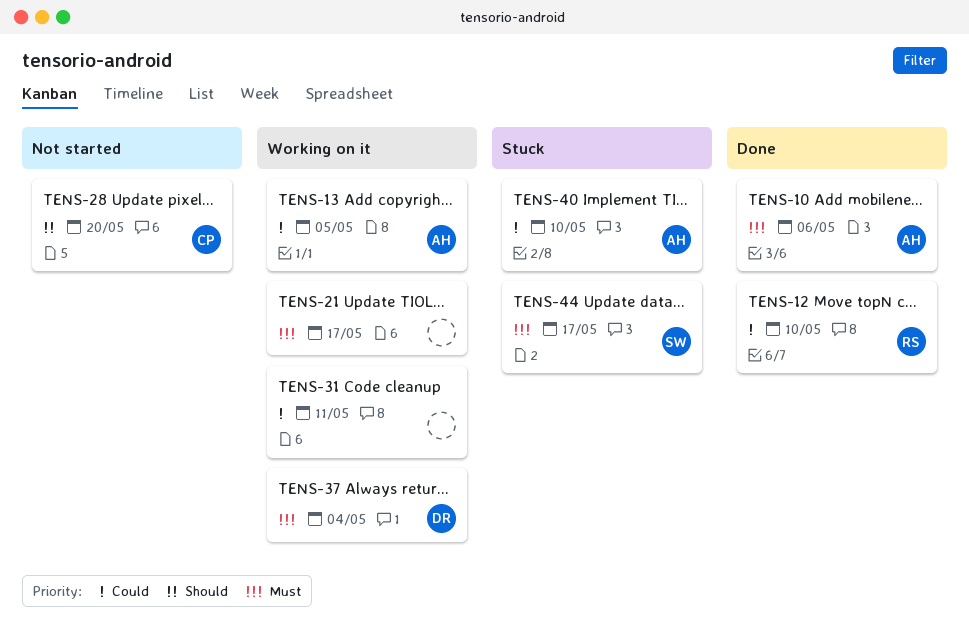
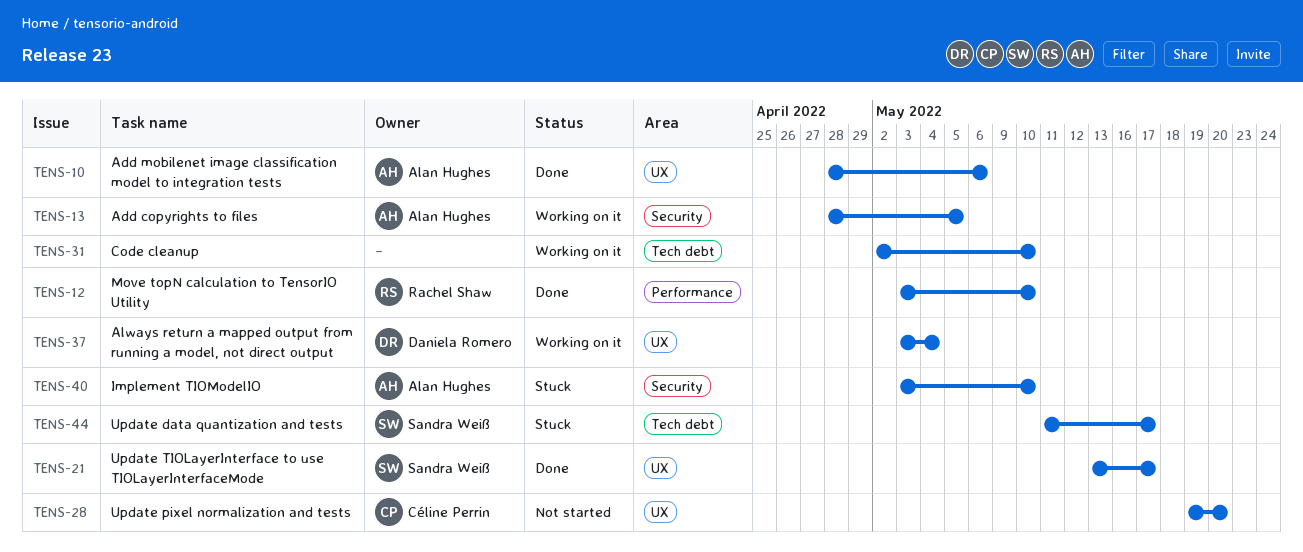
TENS-21, status: Working on it -> Done
TENS-21, owner: none -> Sandra Weiß
TENS-31, due: May 11 -> May 10

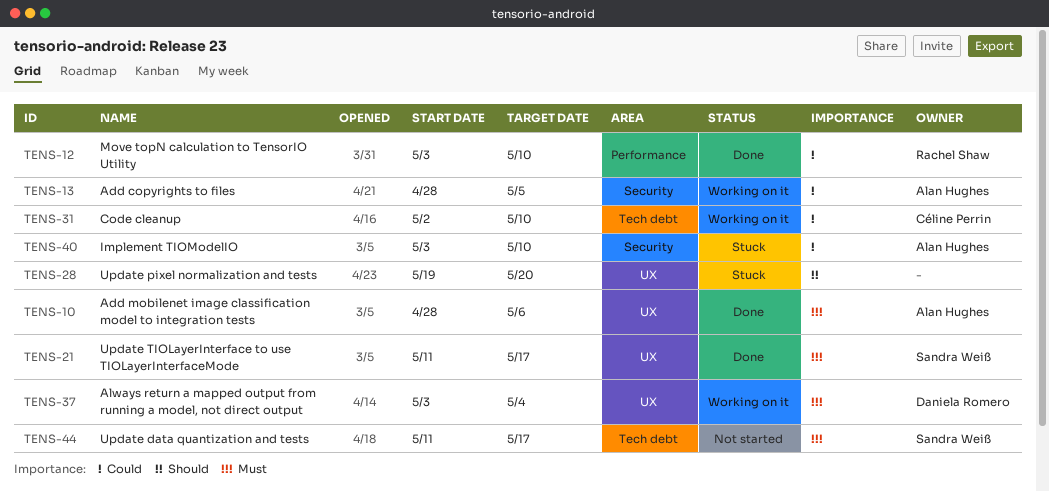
TENS-21, start: May 13 -> May 11
TENS-28, status: Not started -> Stuck
TENS-28, owner: Céline Perrin -> none
TENS-31, owner: none -> Céline Perrin
TENS-44, status: Stuck -> Not started

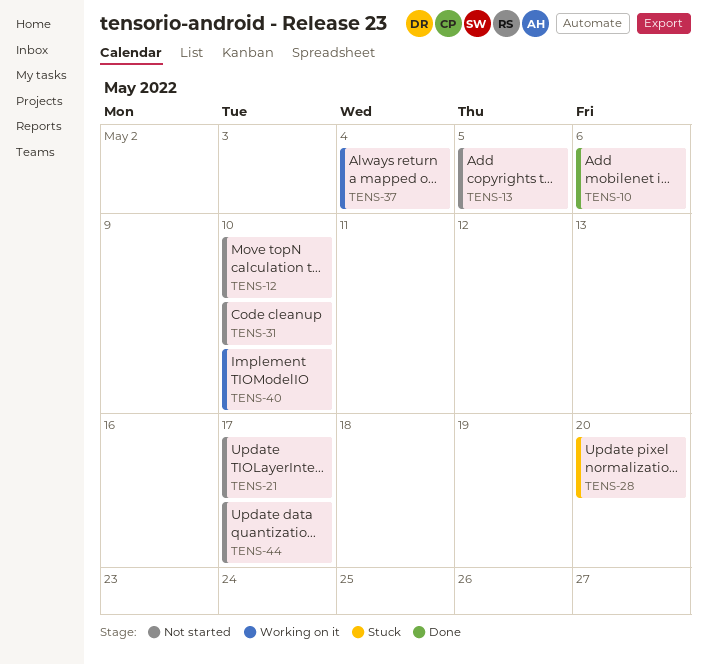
TENS-12, status: Done -> Not started
TENS-13, status: Working on it -> Not started
TENS-21, status: Done -> Not started
TENS-31, status: Working on it -> Not started
TENS-40, status: Stuck -> Working on it

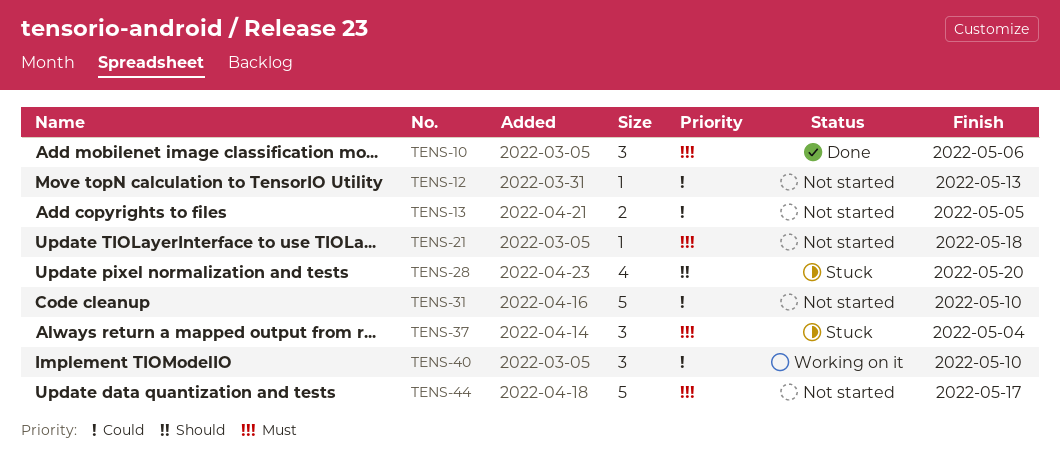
TENS-12, due: May 10 -> May 13
TENS-21, due: May 17 -> May 18
TENS-37, status: Working on it -> Stuck

